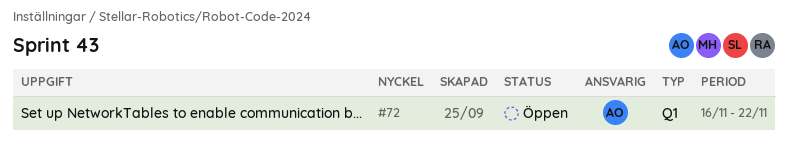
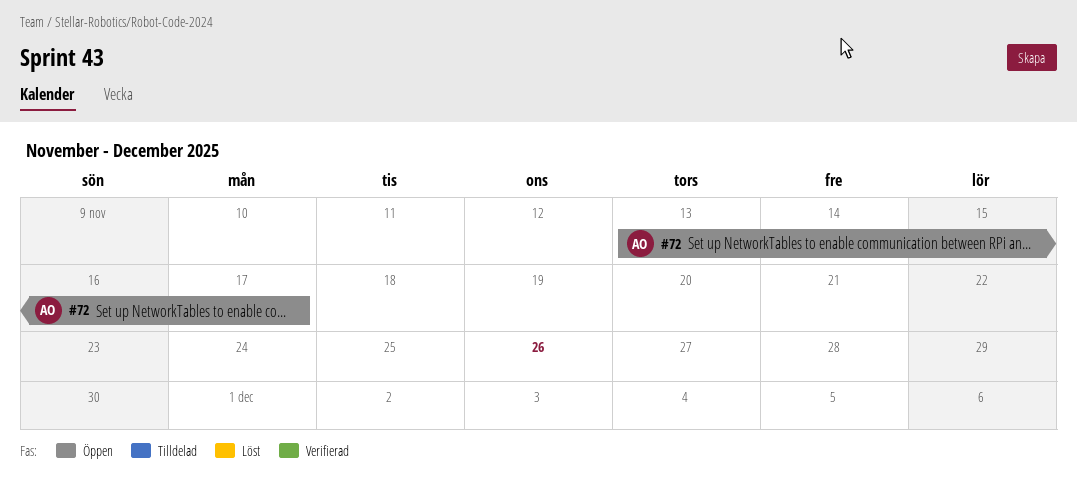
#72, start: Nov 16 -> Nov 13
#72, due: Nov 22 -> Nov 17

